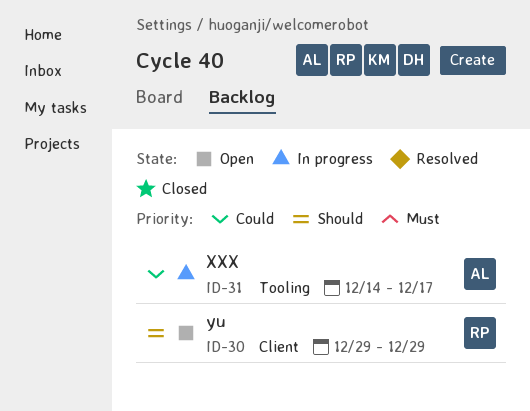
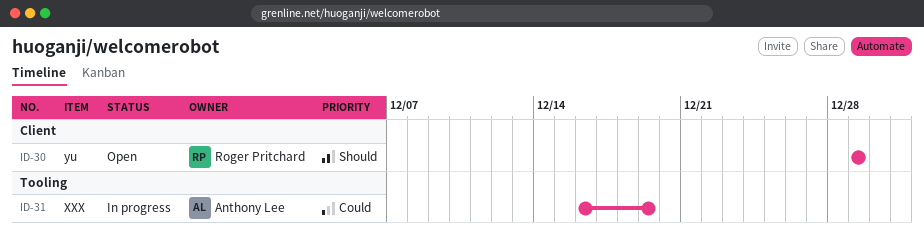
ID-31, start: Dec 14 -> Dec 16
ID-31, due: Dec 17 -> Dec 19

